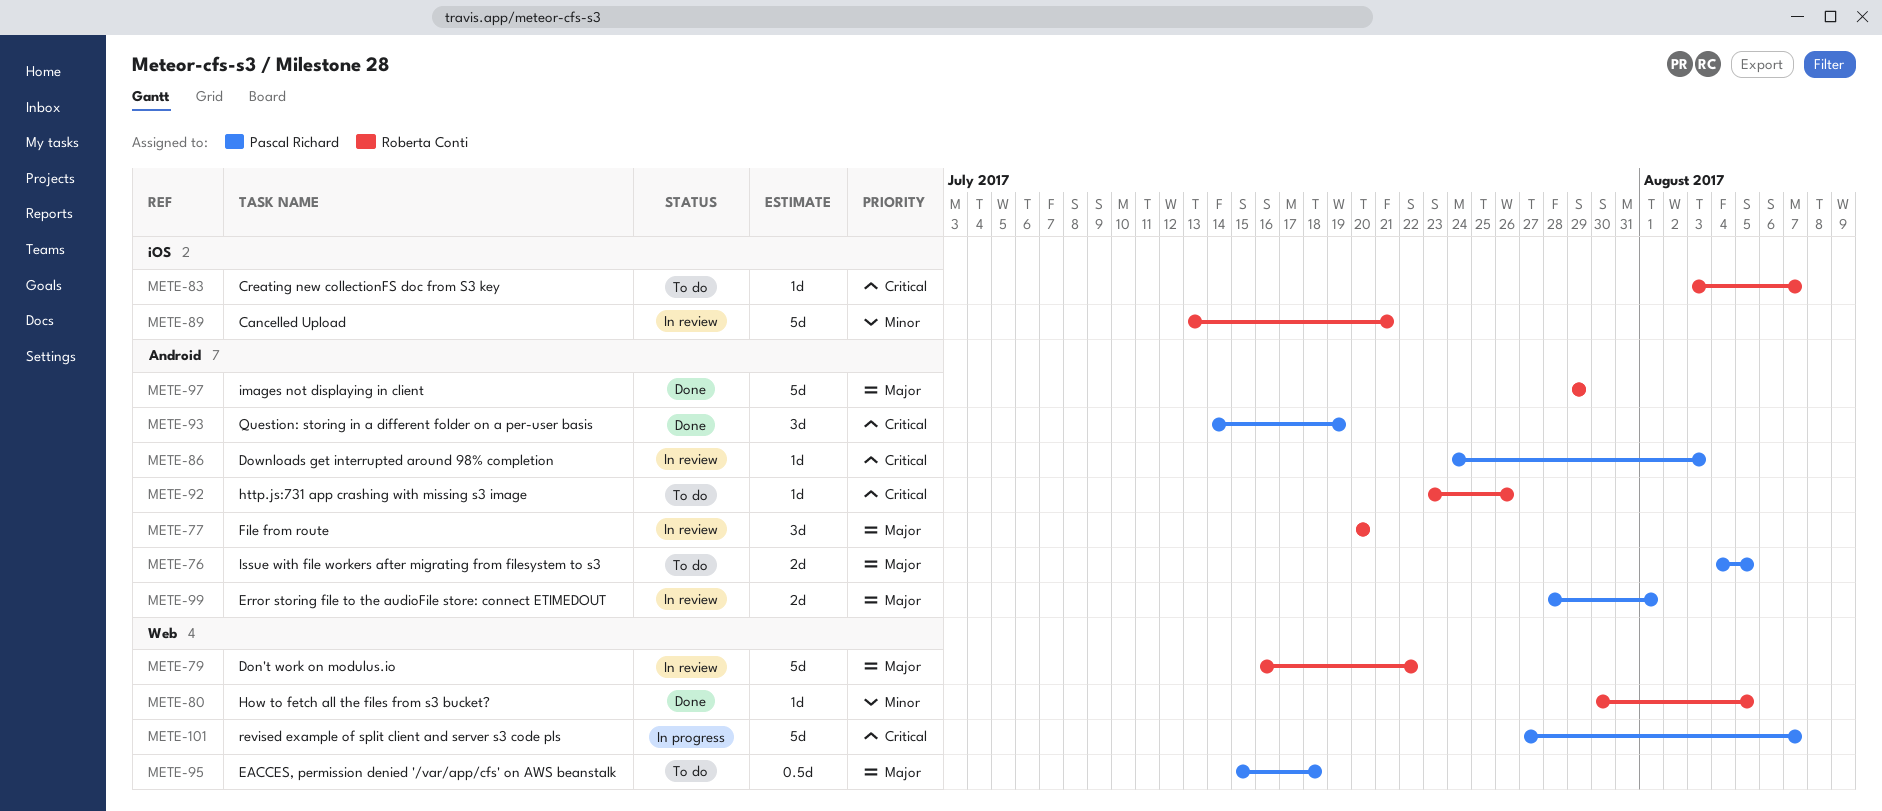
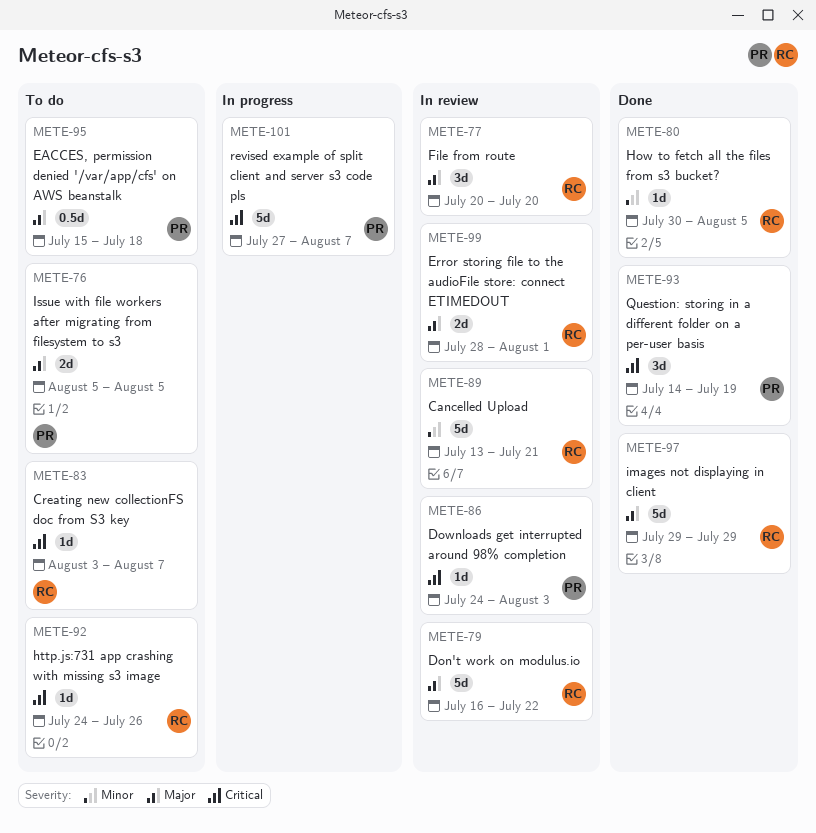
METE-76, start: Aug 4 -> Aug 5
METE-92, start: Jul 23 -> Jul 24
METE-99, owner: Pascal Richard -> Roberta Conti

